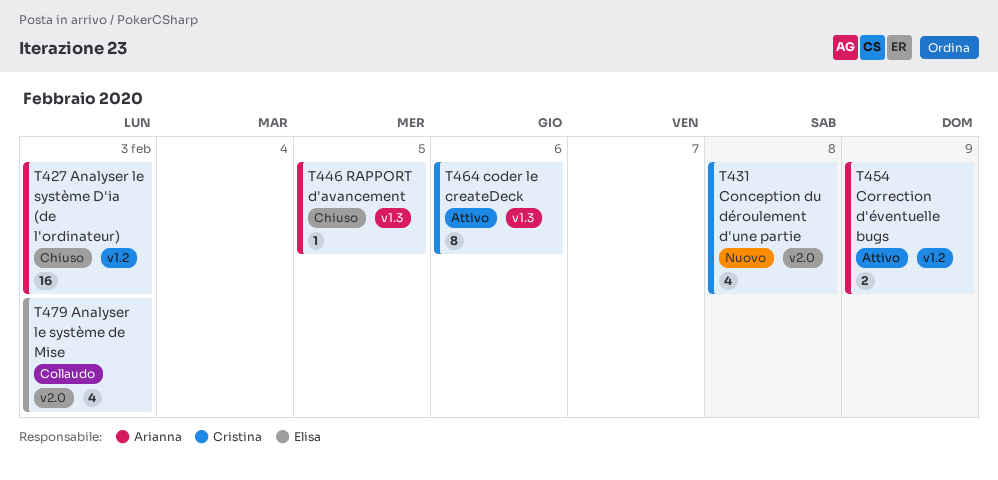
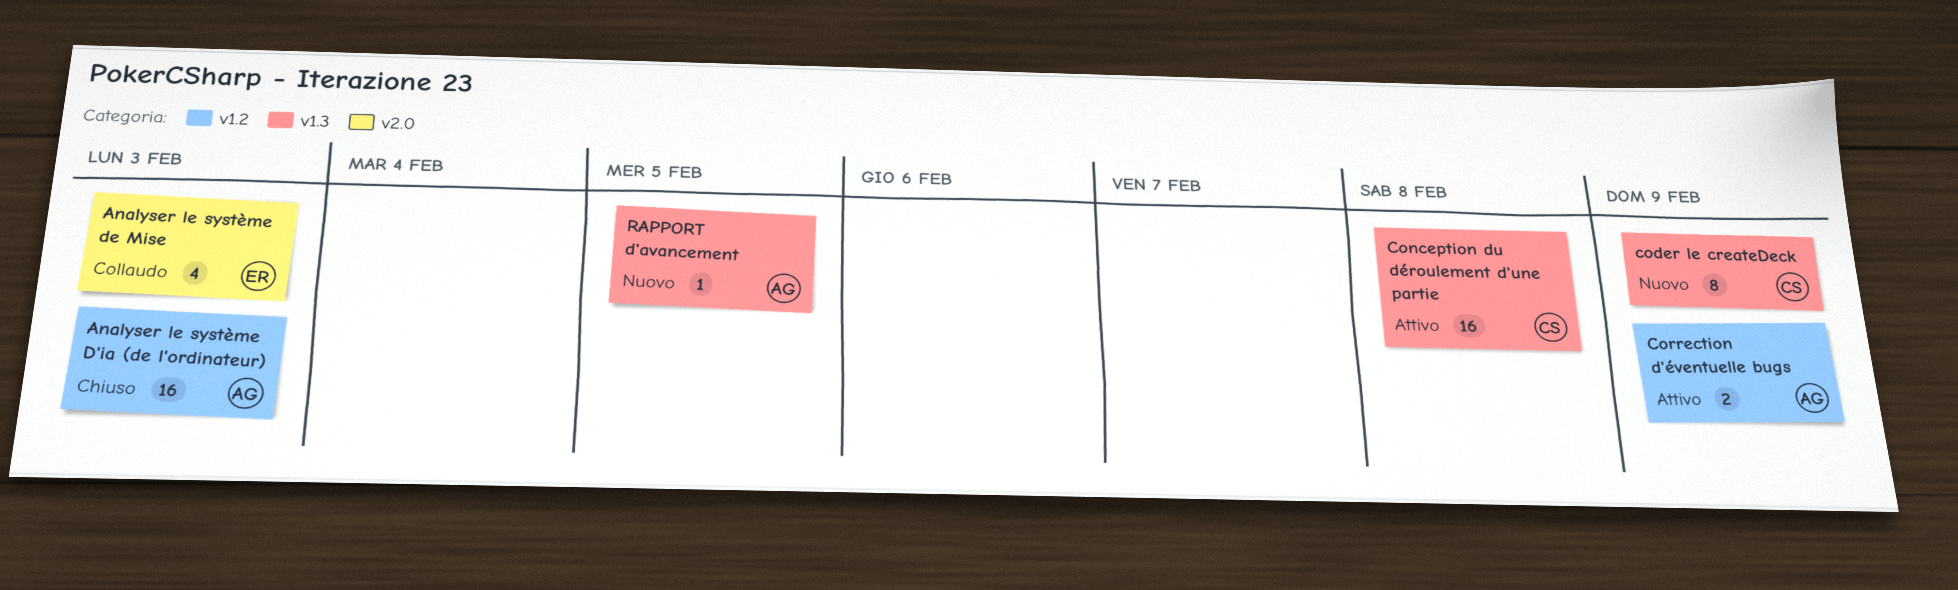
coder le createDeck, status: Attivo -> Nuovo
coder le createDeck, due: Feb 6 -> Feb 9
Conception du déroulement d'une partie, status: Nuovo -> Attivo
Conception du déroulement d'une partie, label: v2.0 -> v1.3
Conception du déroulement d'une partie, estimate: 4 -> 16
RAPPORT d'avancement, status: Chiuso -> Nuovo

